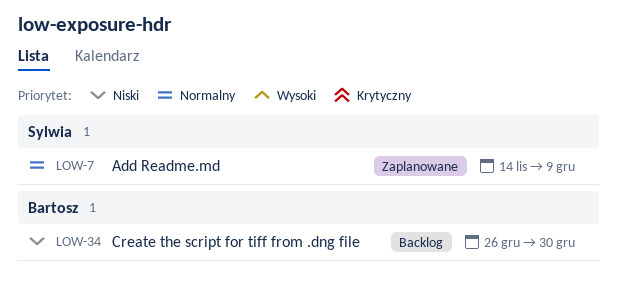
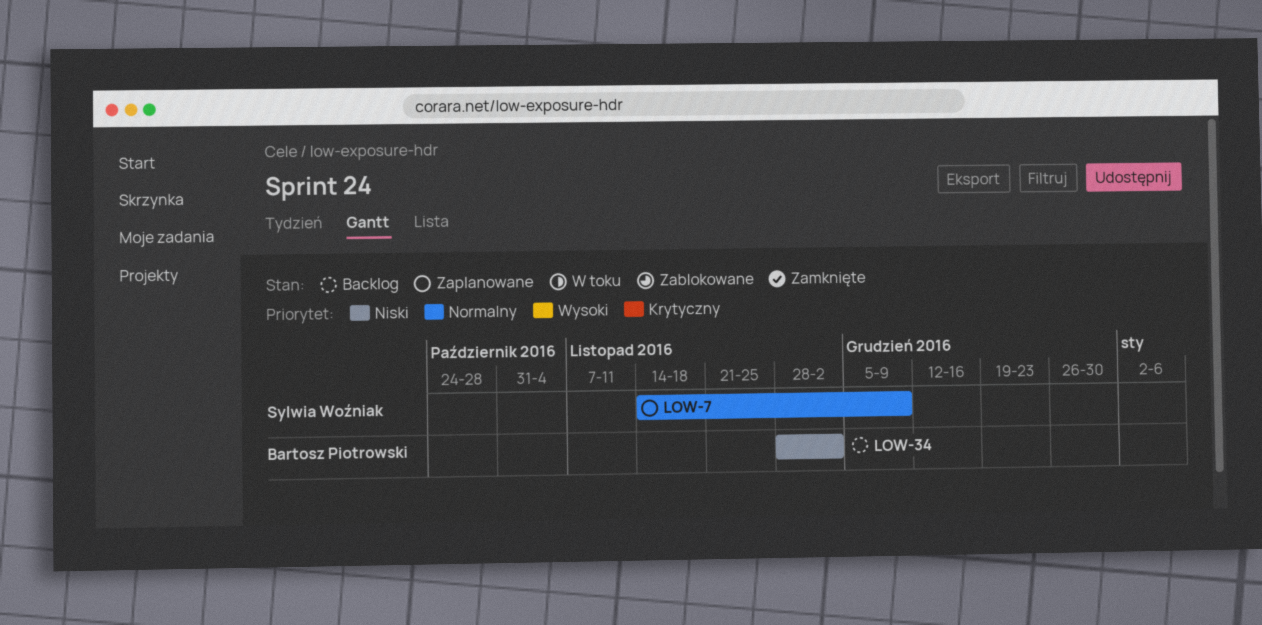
LOW-34, start: Dec 26 -> Nov 28
LOW-34, due: Dec 30 -> Dec 2

